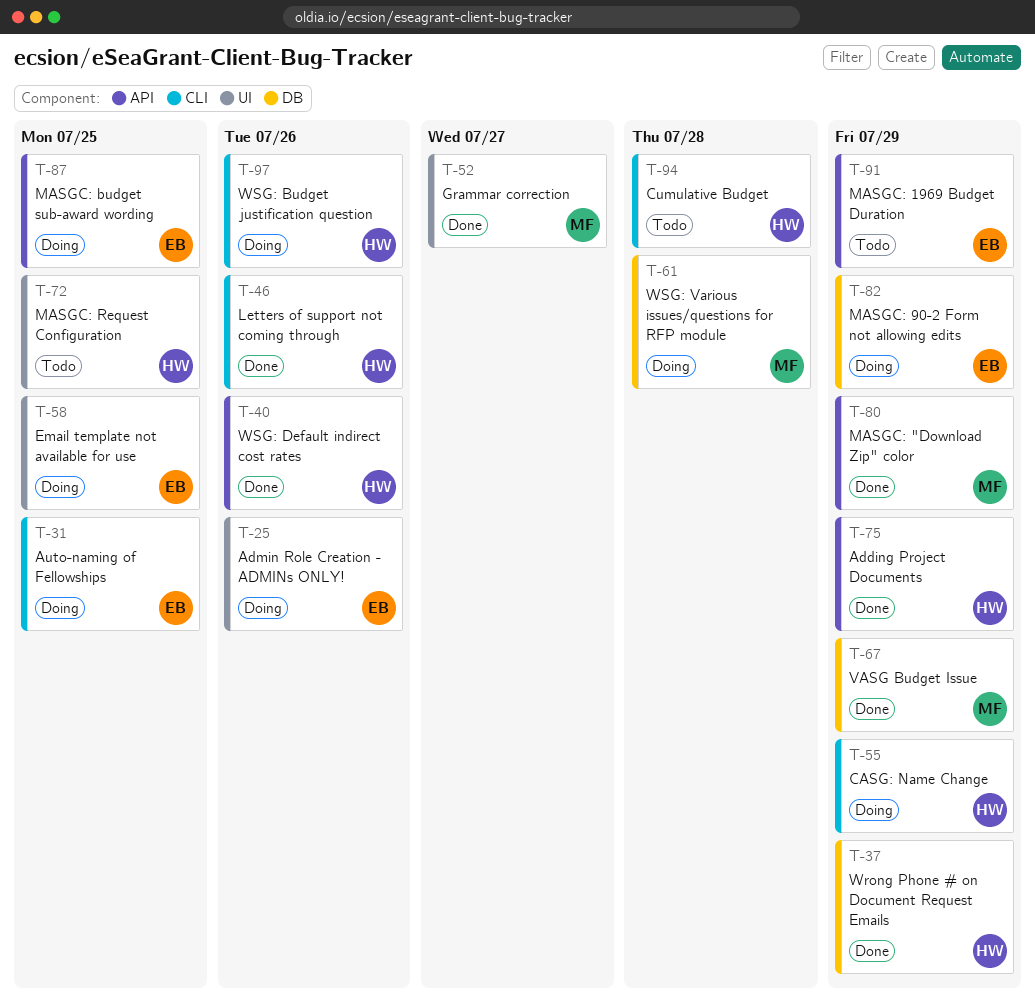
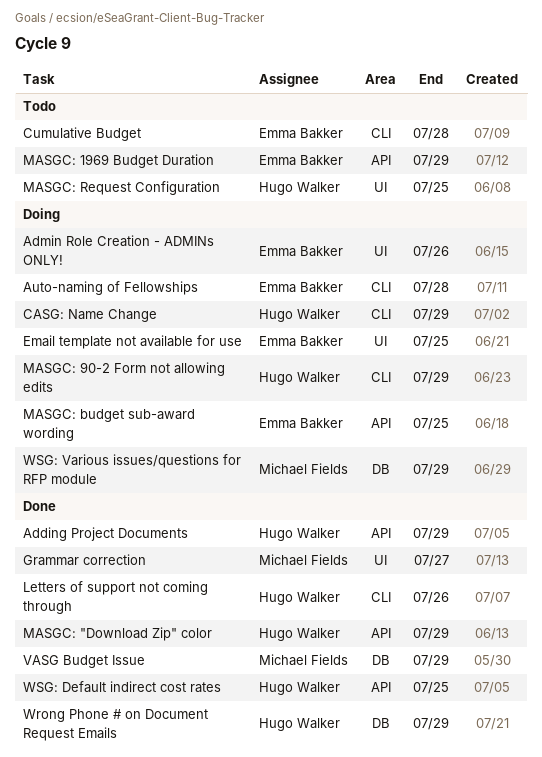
Auto-naming of Fellowships, due: Jul 25 -> Jul 28
Cumulative Budget, owner: Hugo Walker -> Emma Bakker
MASGC: "Download Zip" color, owner: Michael Fields -> Hugo Walker
MASGC: 90-2 Form not allowing edits, owner: Emma Bakker -> Hugo Walker
MASGC: 90-2 Form not allowing edits, label: DB -> CLI
WSG: Budget justification question: present -> none
WSG: Default indirect cost rates, due: Jul 26 -> Jul 25
WSG: Various issues/questions for RFP module, due: Jul 28 -> Jul 29

